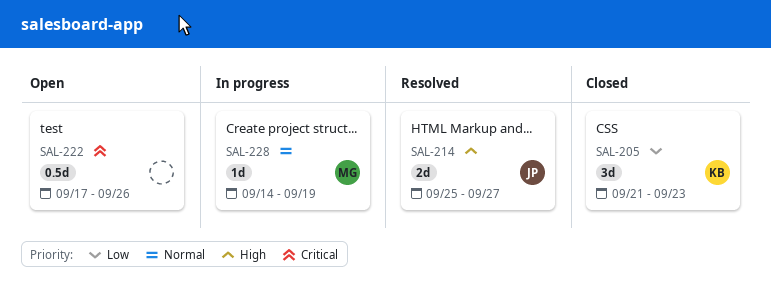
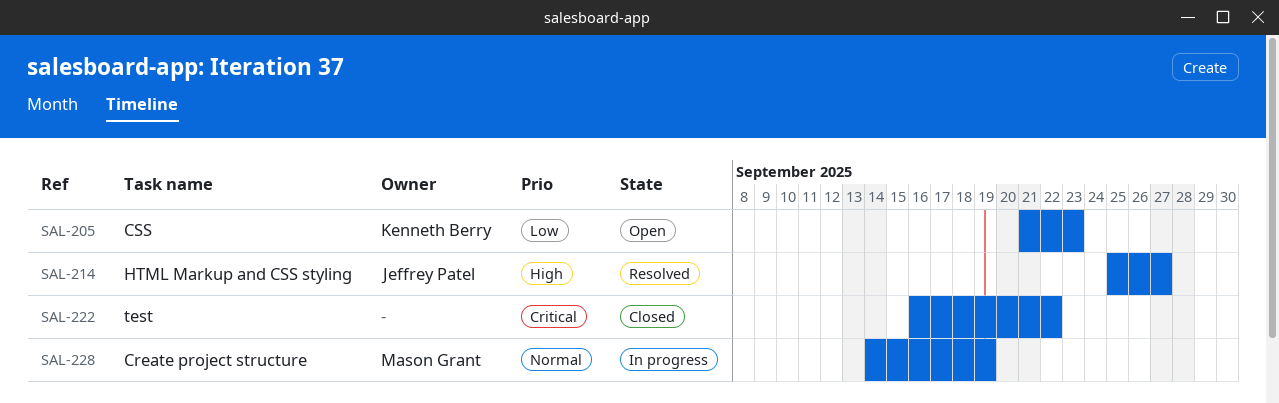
SAL-205, status: Closed -> Open
SAL-222, status: Open -> Closed
SAL-222, start: Sep 17 -> Sep 16
SAL-222, due: Sep 26 -> Sep 22

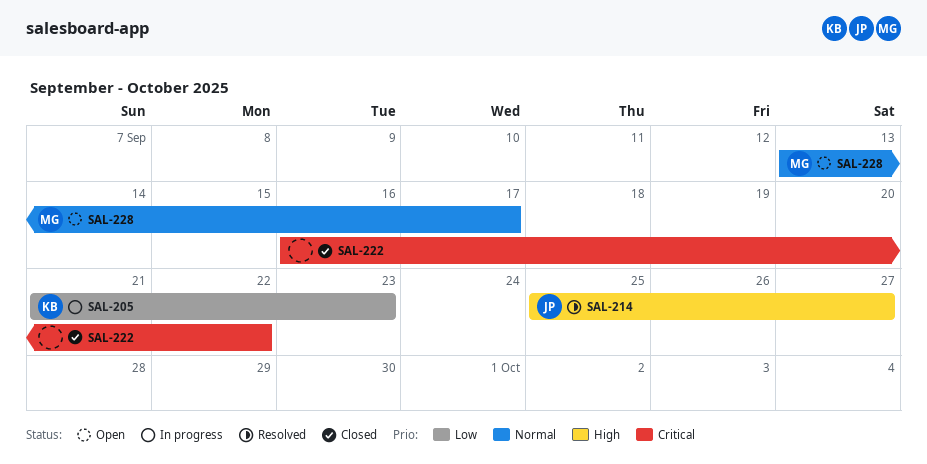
SAL-205, status: Open -> In progress
SAL-228, status: In progress -> Open
SAL-228, start: Sep 14 -> Sep 13
SAL-228, due: Sep 19 -> Sep 17

